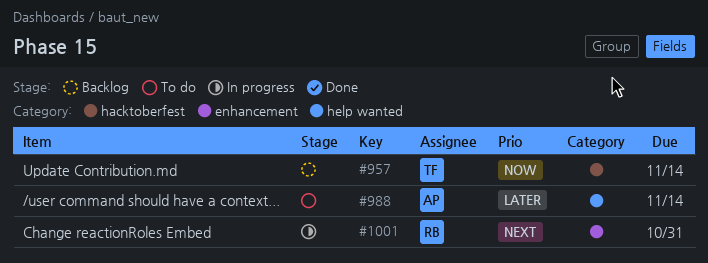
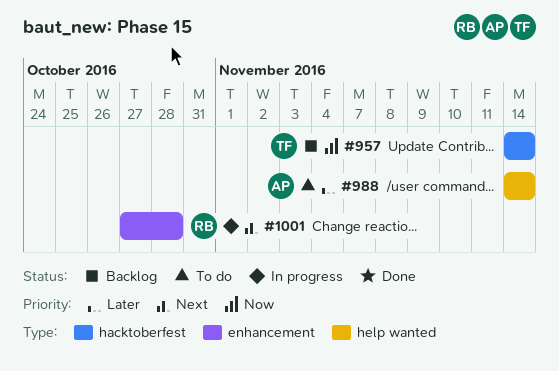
#1001, due: Oct 31 -> Oct 28

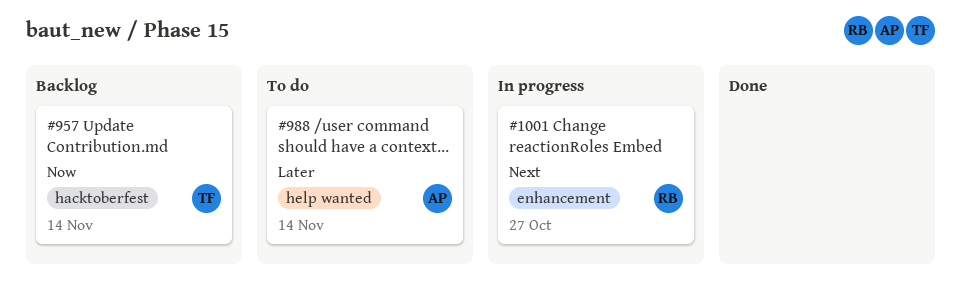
#1001, due: Oct 28 -> Oct 27

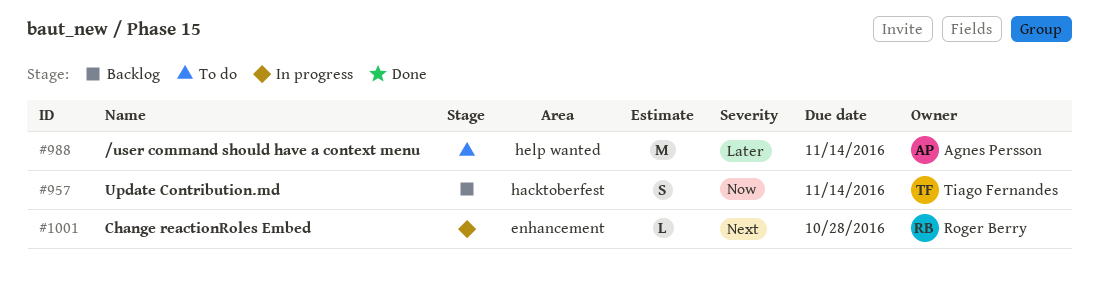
#1001, due: Oct 27 -> Oct 28

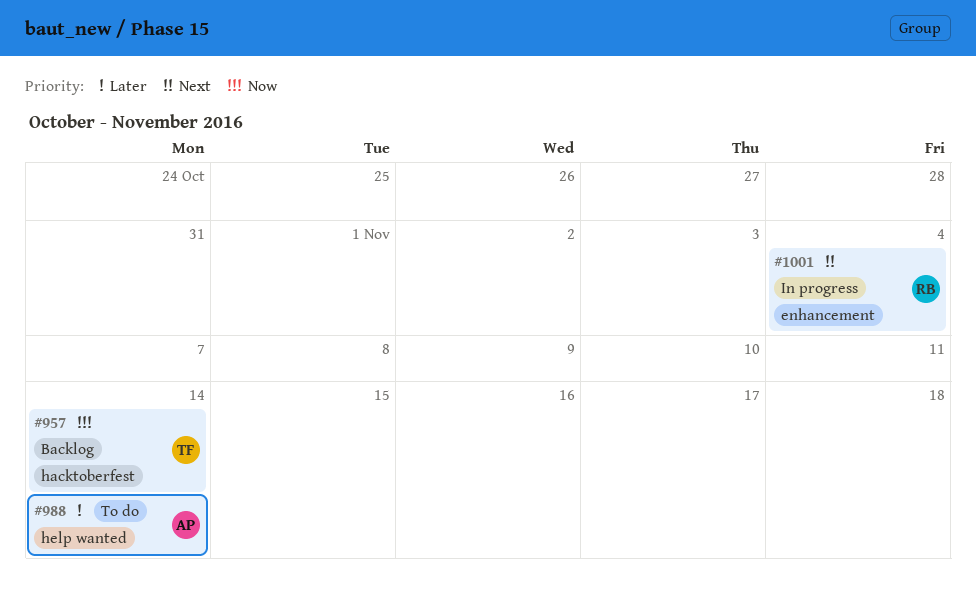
#1001, due: Oct 28 -> Nov 4

